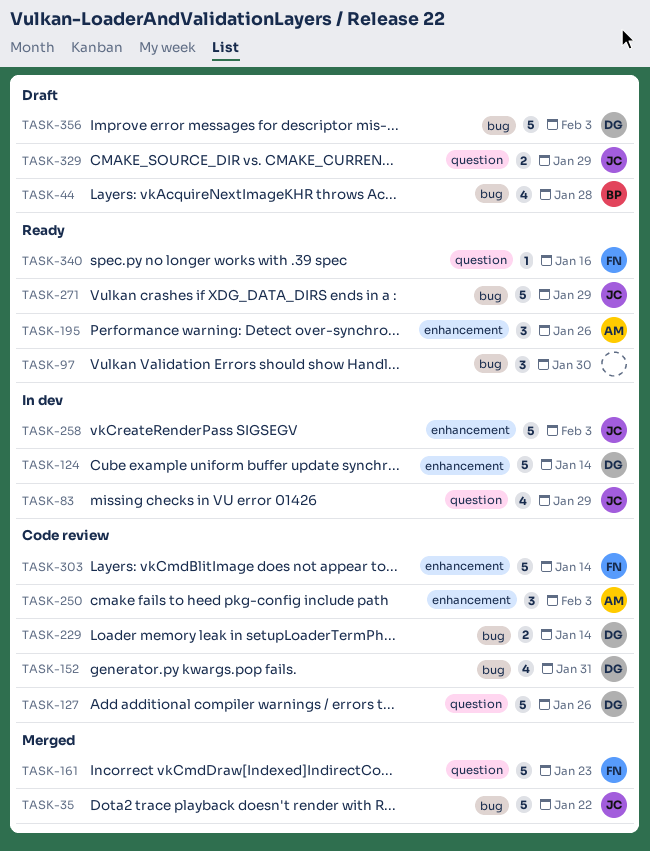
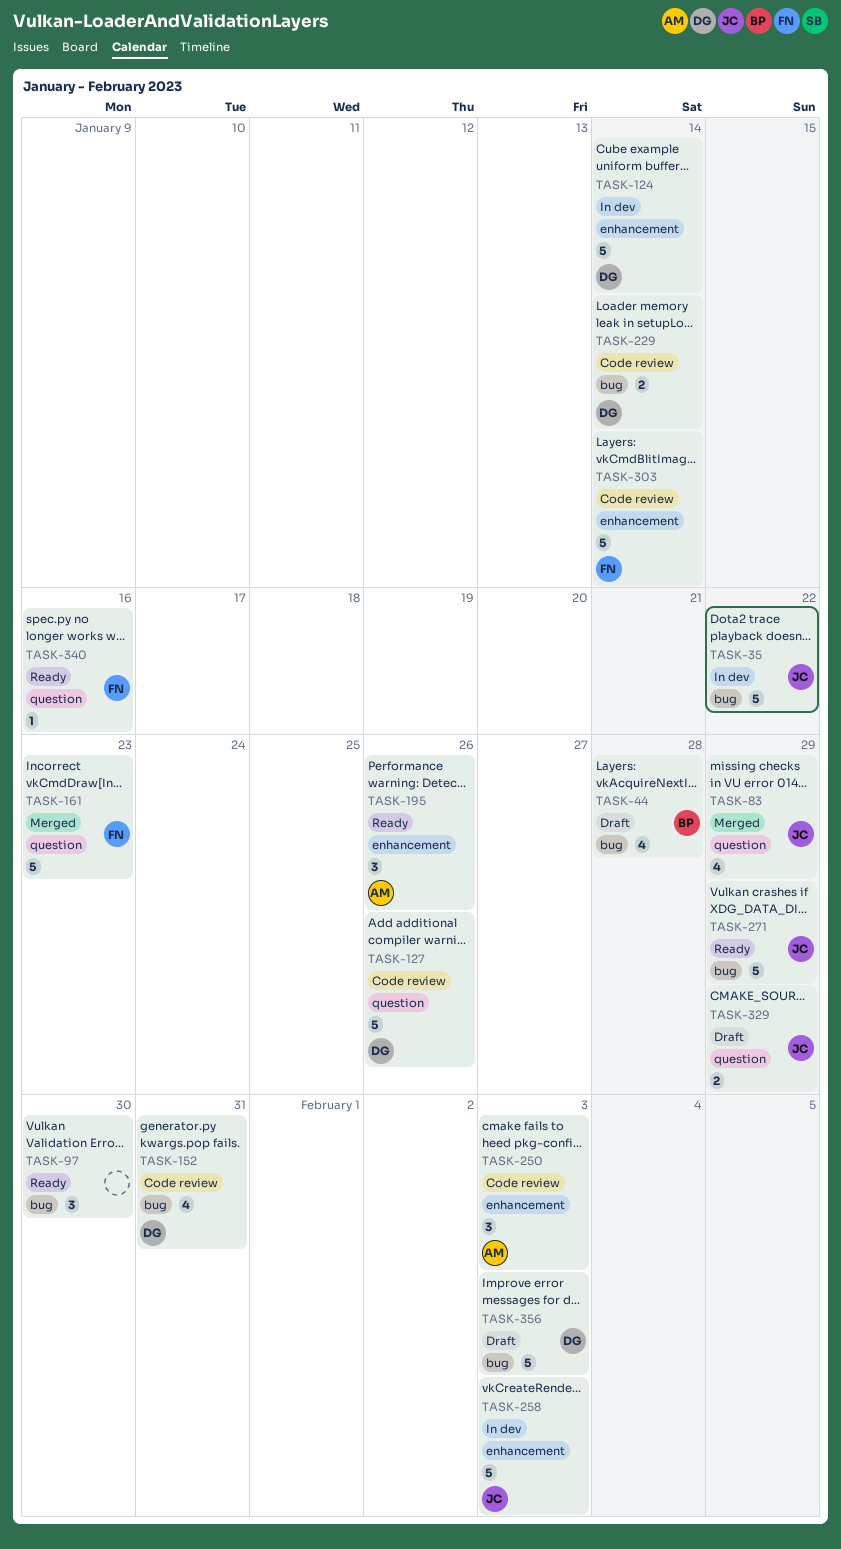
TASK-35, status: Merged -> In dev
TASK-83, status: In dev -> Merged

